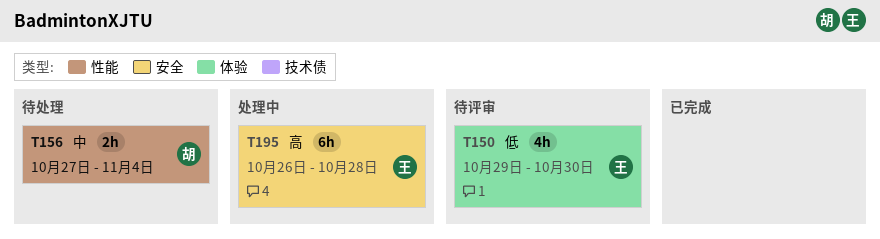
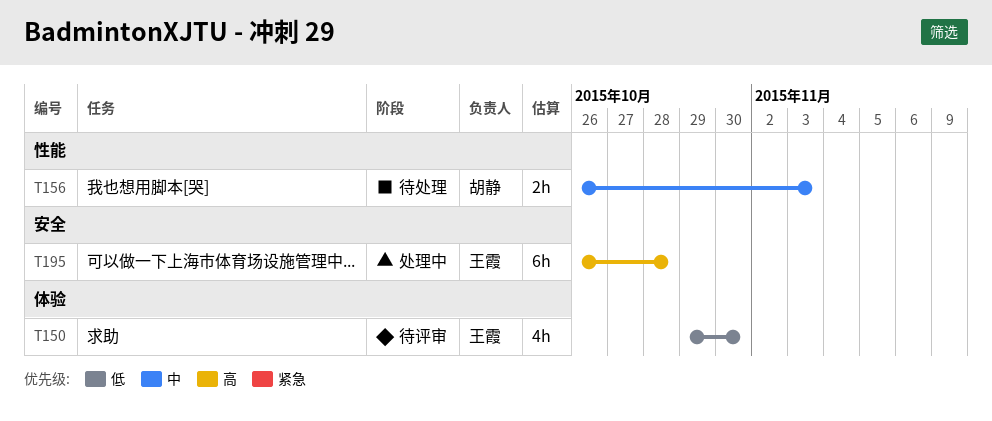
T156, start: Oct 27 -> Oct 26
T156, due: Nov 4 -> Nov 3

